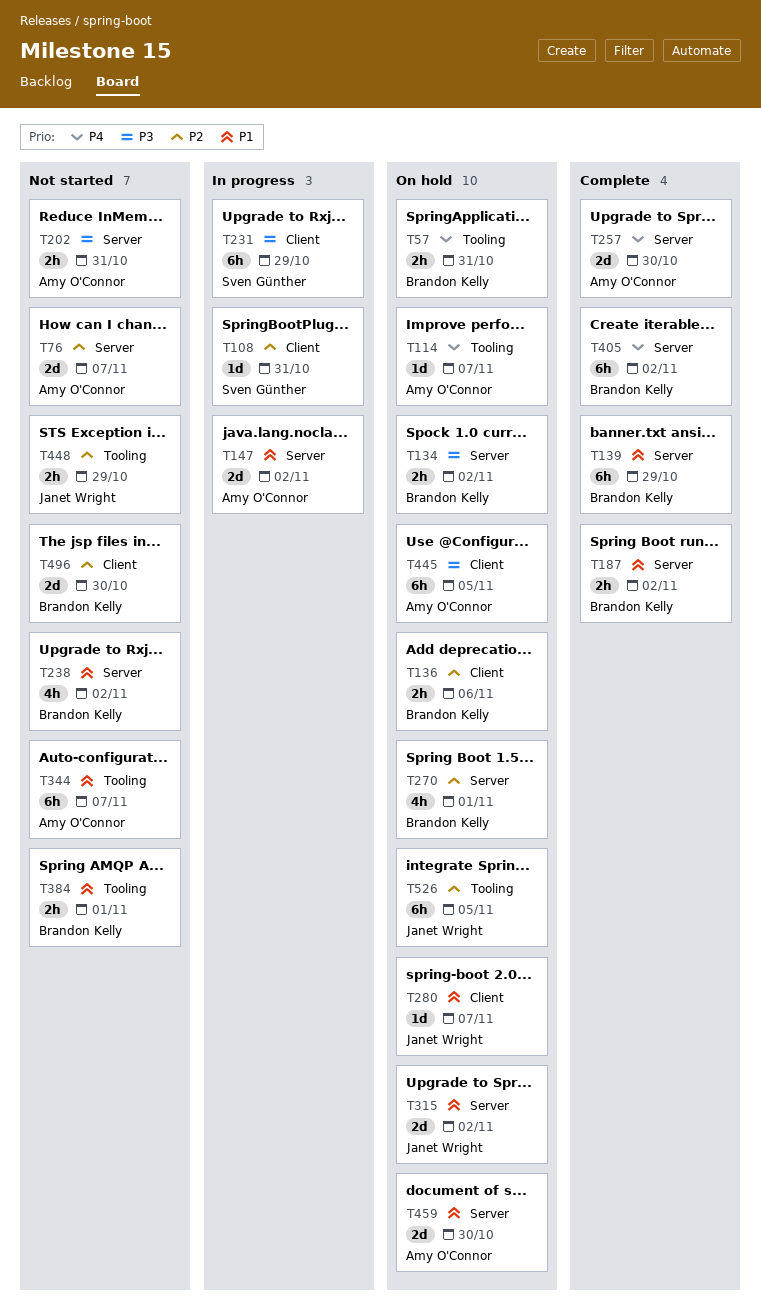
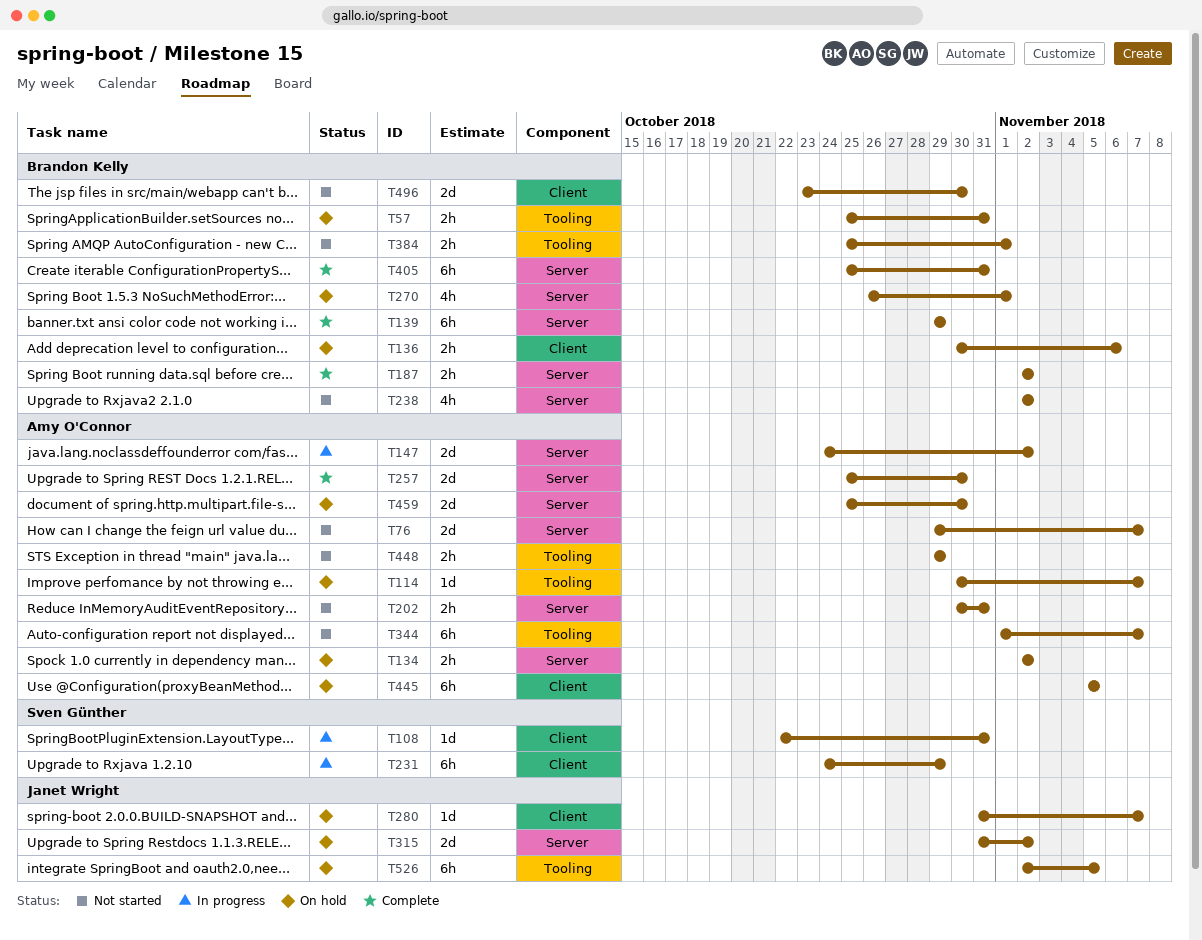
T134, owner: Brandon Kelly -> Amy O'Connor
T405, due: Nov 2 -> Oct 31
T448, owner: Janet Wright -> Amy O'Connor

